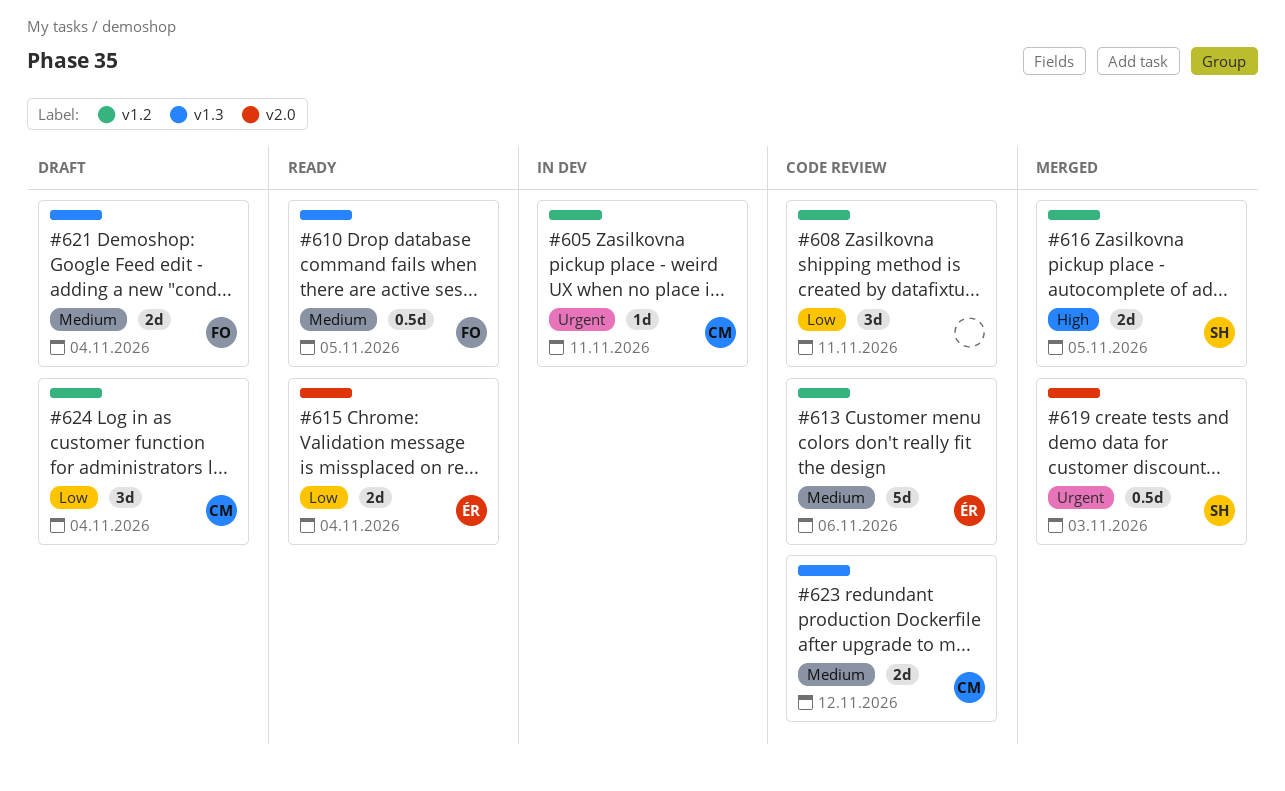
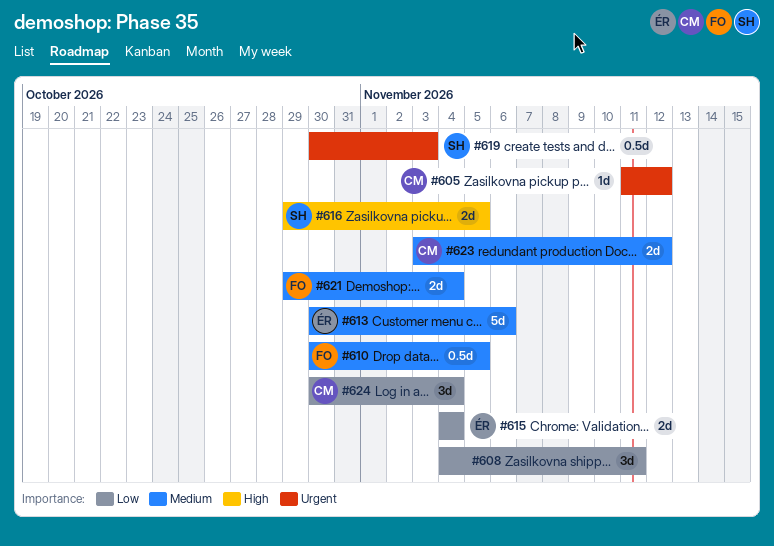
#605, due: Nov 11 -> Nov 12

